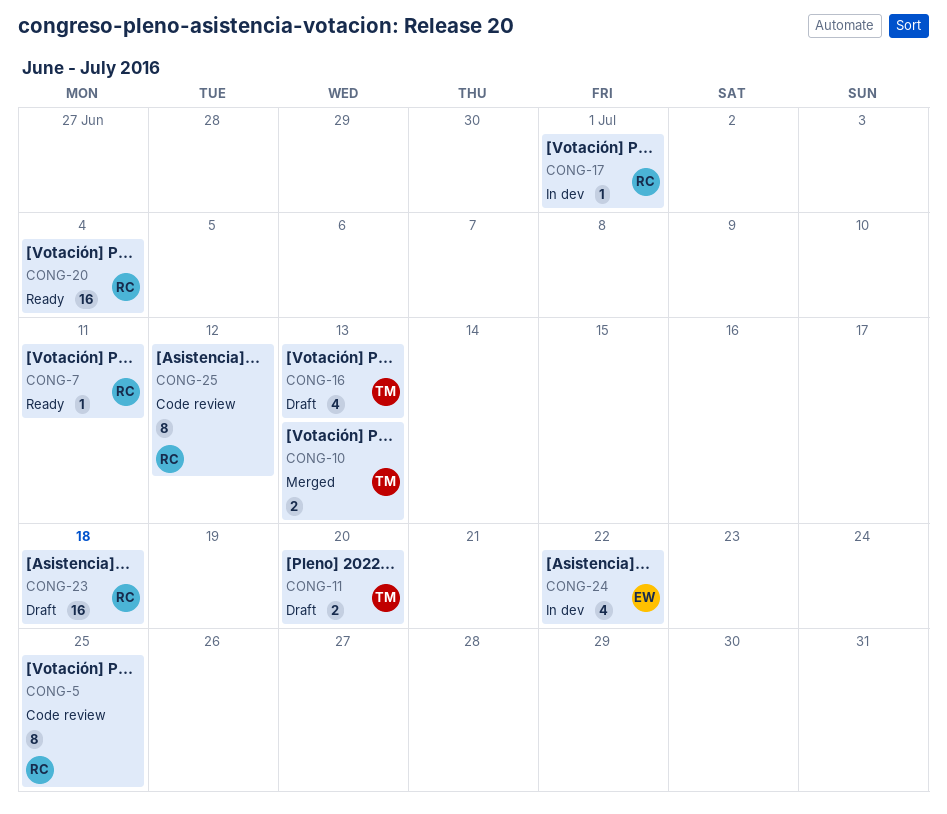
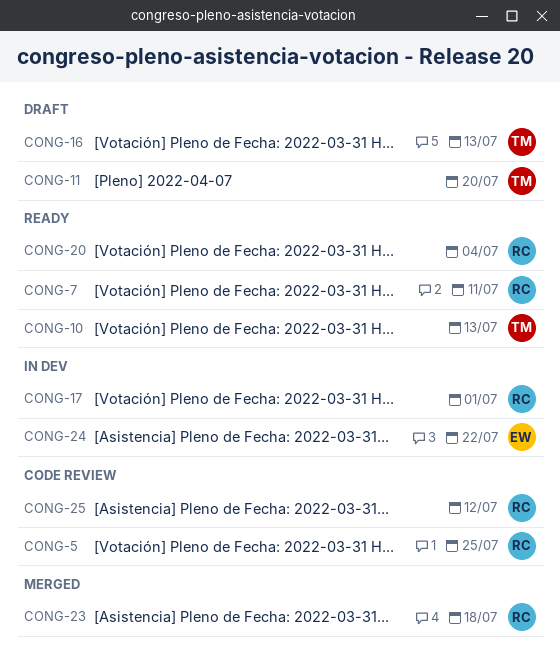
CONG-10, status: Merged -> Ready
CONG-23, status: Draft -> Merged

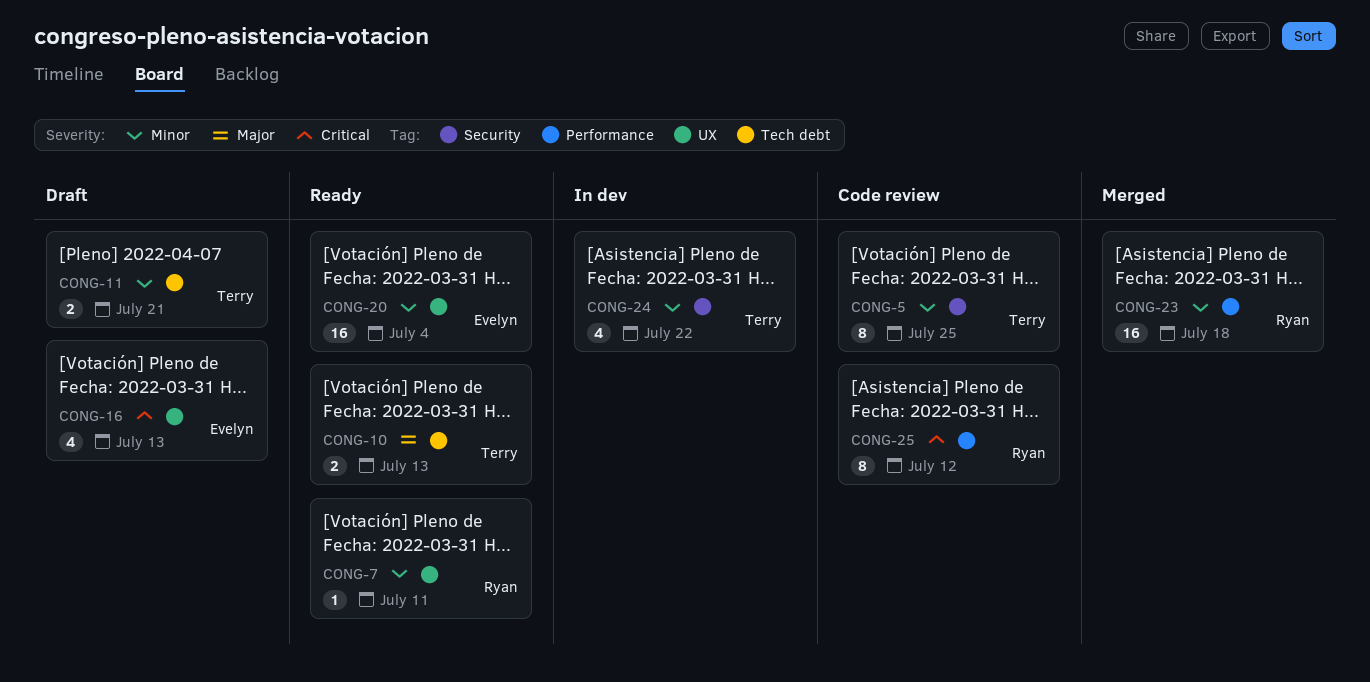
CONG-5, owner: Ryan -> Terry
CONG-11, due: Jul 20 -> Jul 21
CONG-16, owner: Terry -> Evelyn
CONG-17: present -> none
CONG-20, owner: Ryan -> Evelyn
CONG-24, owner: Evelyn -> Terry

